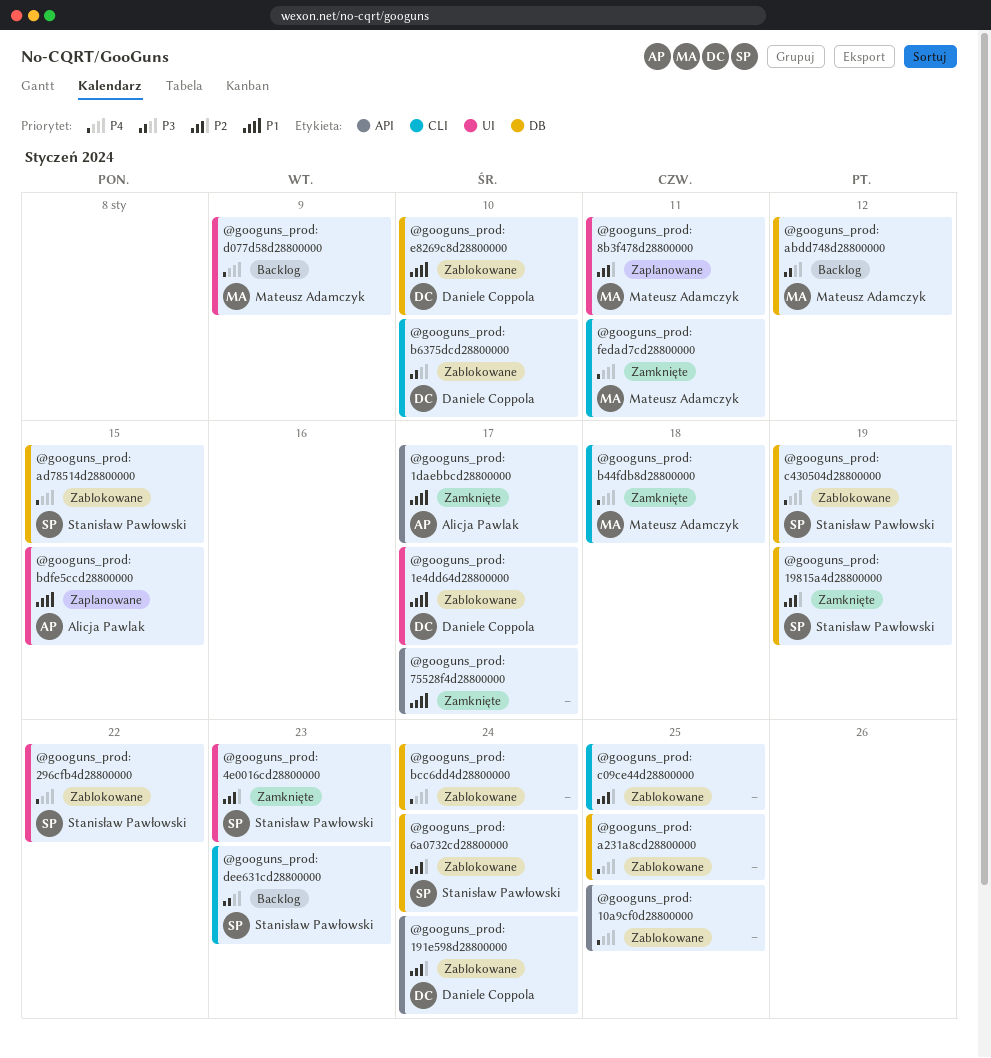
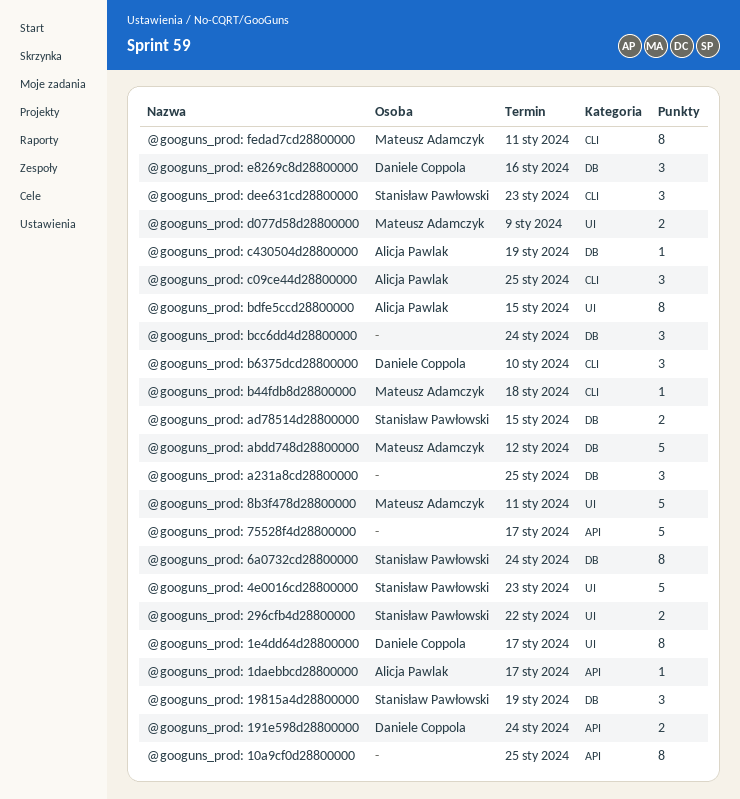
@googuns_prod: c09ce44d28800000, owner: none -> Alicja Pawlak
@googuns_prod: c430504d28800000, owner: Stanisław Pawłowski -> Alicja Pawlak
@googuns_prod: e8269c8d28800000, due: Jan 10 -> Jan 16

